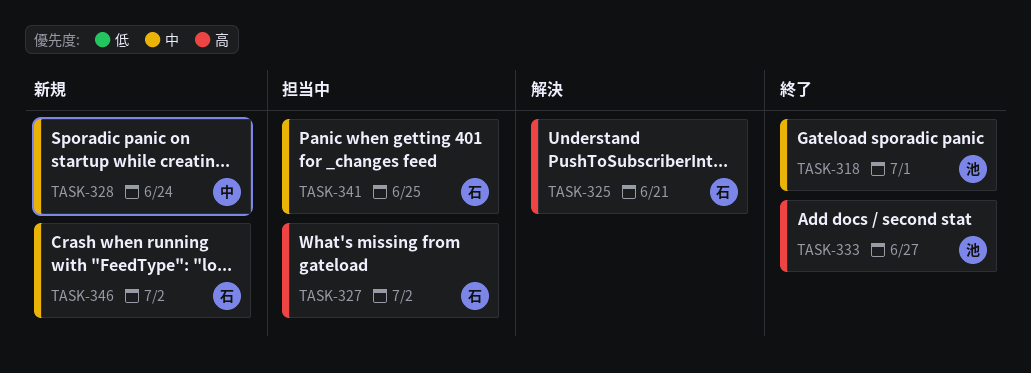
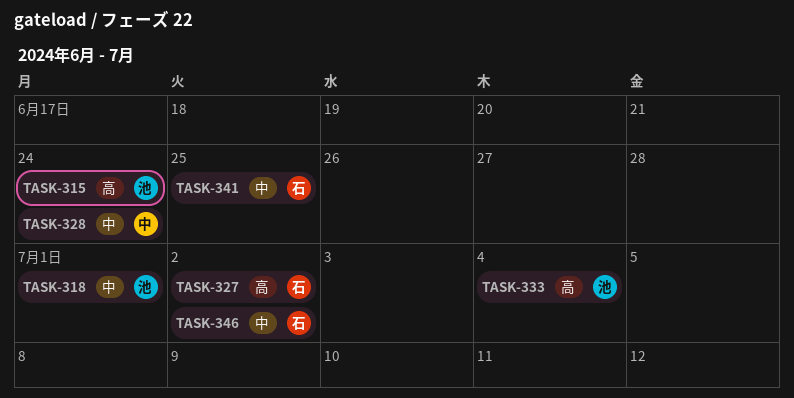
TASK-315: none -> present
TASK-325: present -> none
TASK-333, due: Jun 27 -> Jul 4

